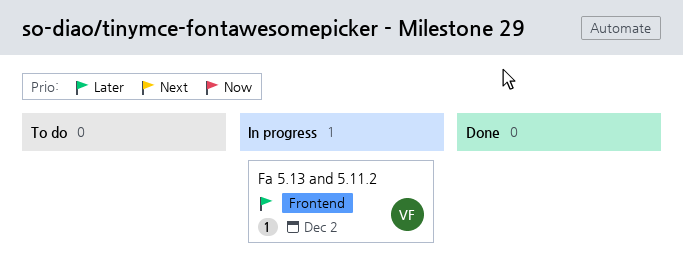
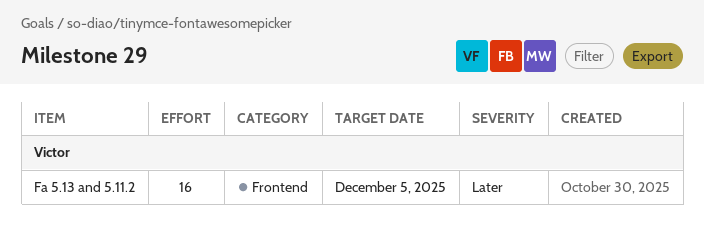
Fa 5.13 and 5.11.2, estimate: 1 -> 16
Fa 5.13 and 5.11.2, due: Dec 2 -> Dec 5

